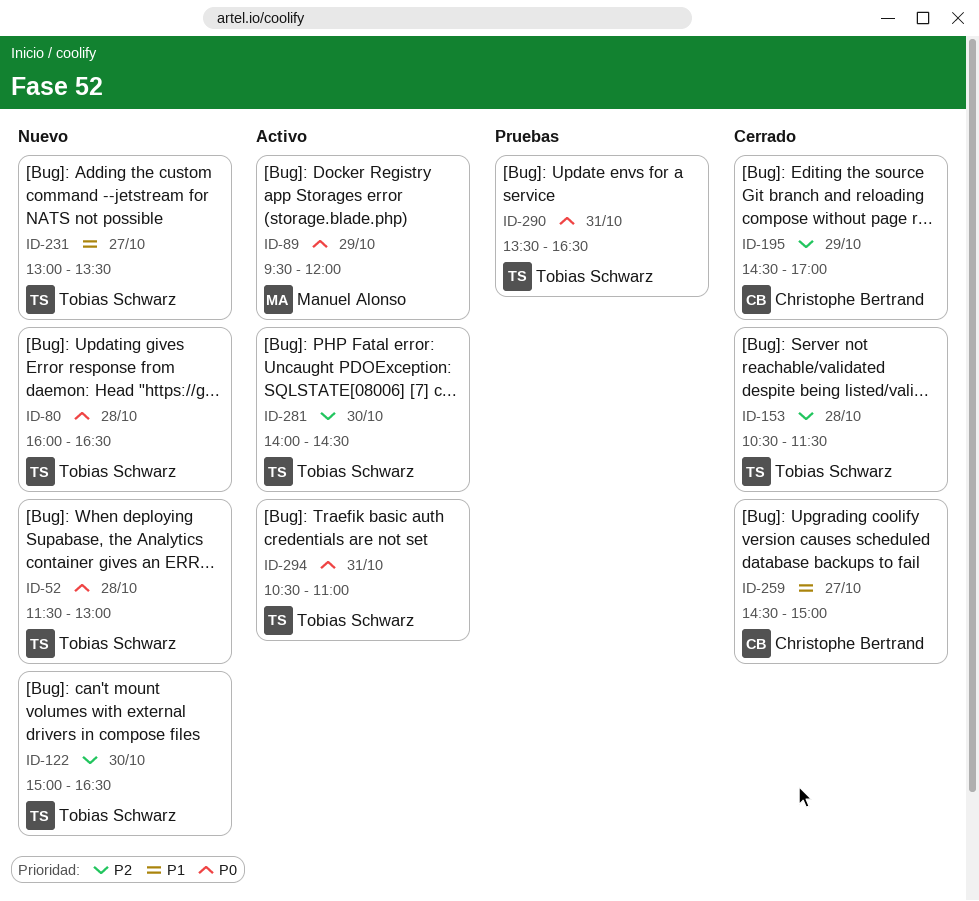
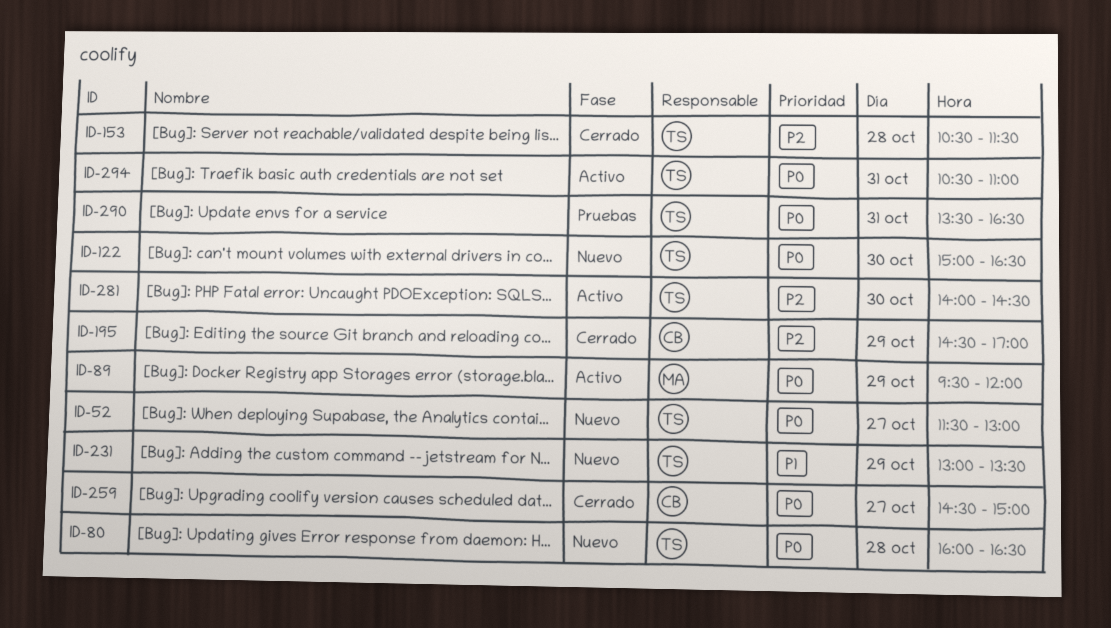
ID-52, day: Oct 28 -> Oct 27
ID-122, priority: P2 -> P0
ID-231, day: Oct 27 -> Oct 29
ID-259, priority: P1 -> P0

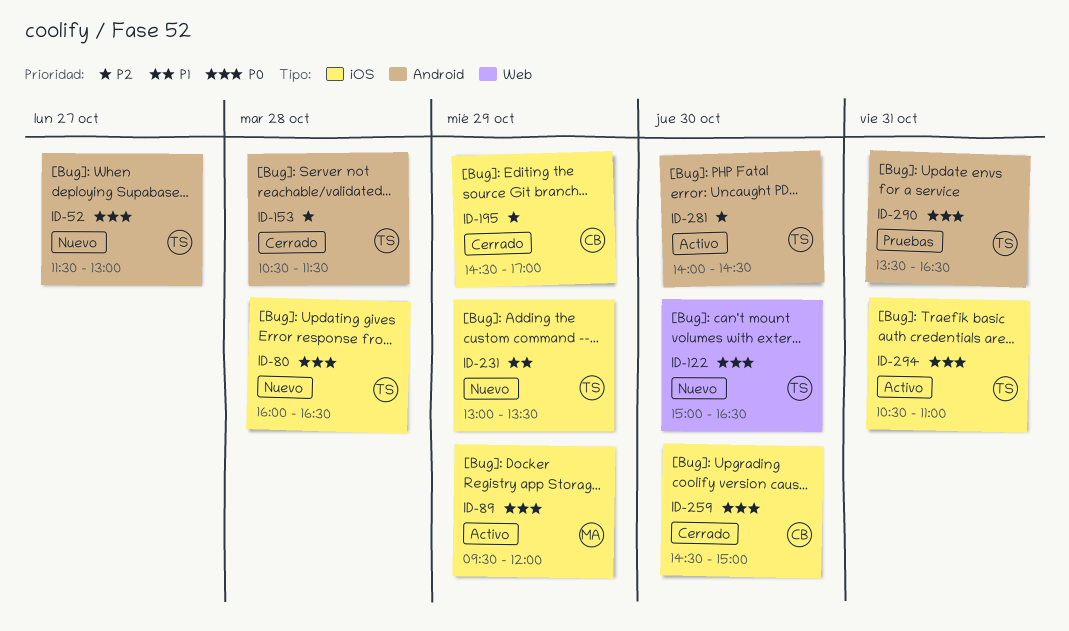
ID-259, day: Oct 27 -> Oct 30

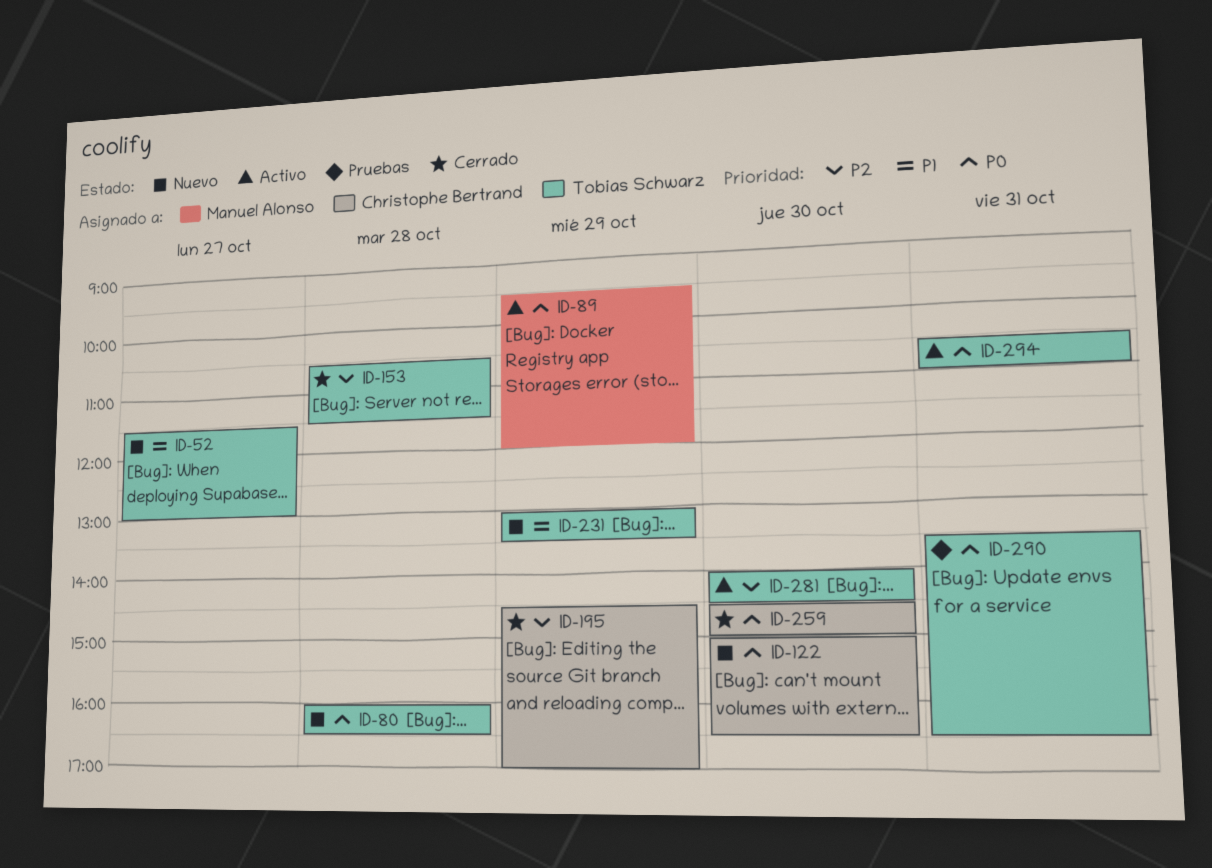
ID-52, priority: P0 -> P1
ID-122, owner: Tobias Schwarz -> Christophe Bertrand

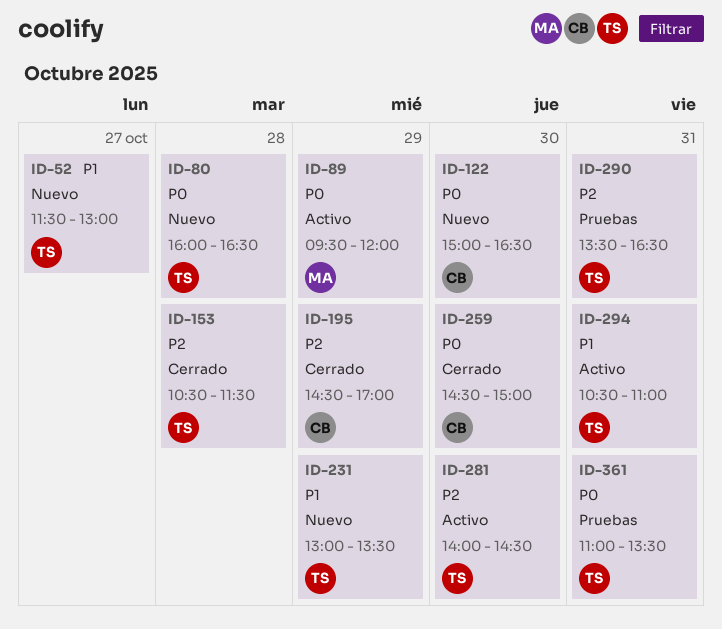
ID-290, priority: P0 -> P2
ID-294, priority: P0 -> P1
ID-361: none -> present

